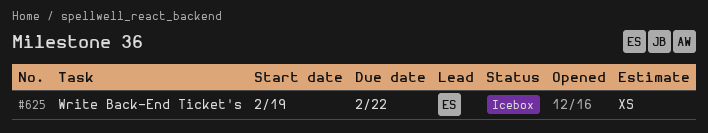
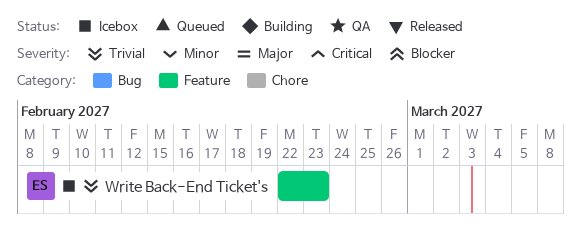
Write Back-End Ticket's, start: Feb 19 -> Feb 22
Write Back-End Ticket's, due: Feb 22 -> Feb 23

